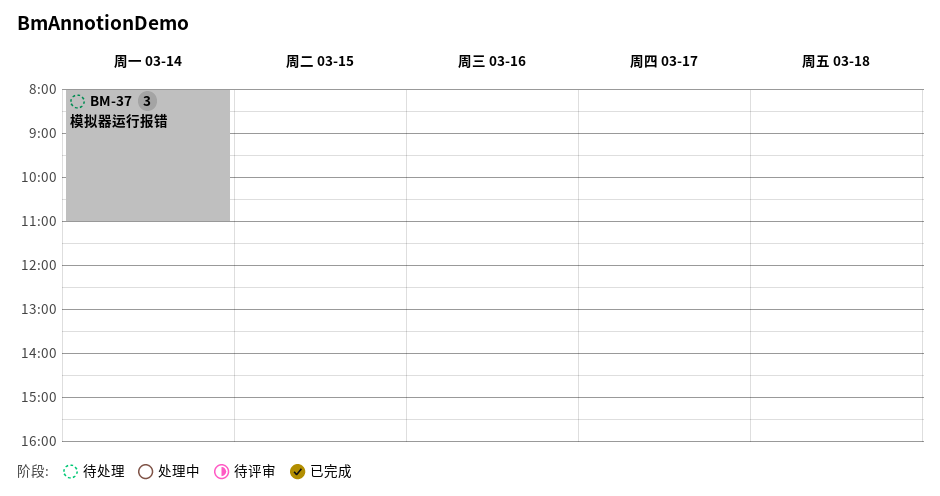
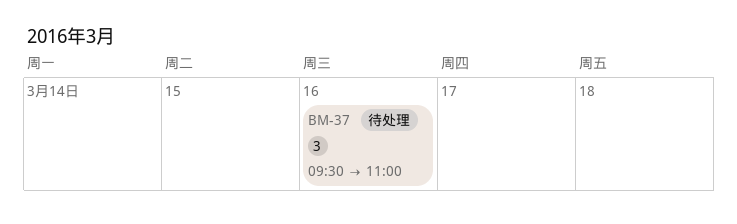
BM-37, day: Mar 14 -> Mar 16
BM-37, begins: 08:00 -> 09:30

